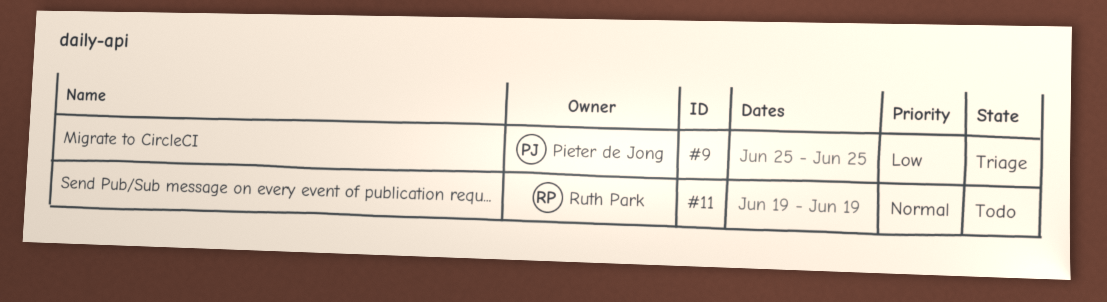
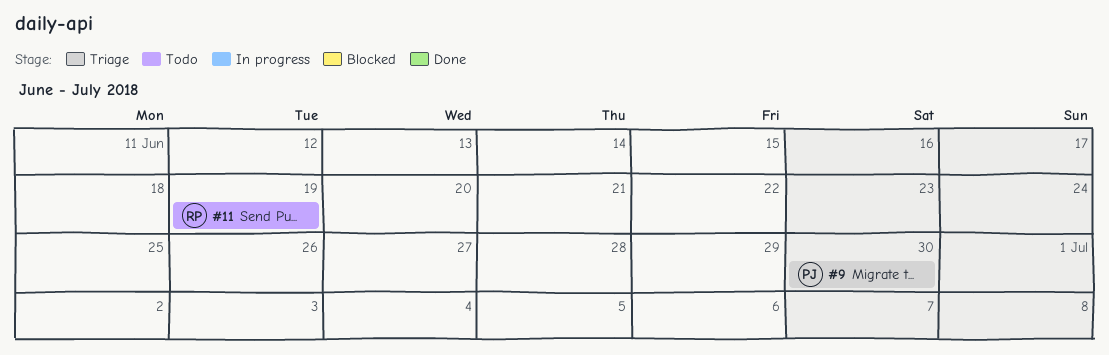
#9, start: Jun 25 -> Jun 30
#9, due: Jun 25 -> Jun 30

